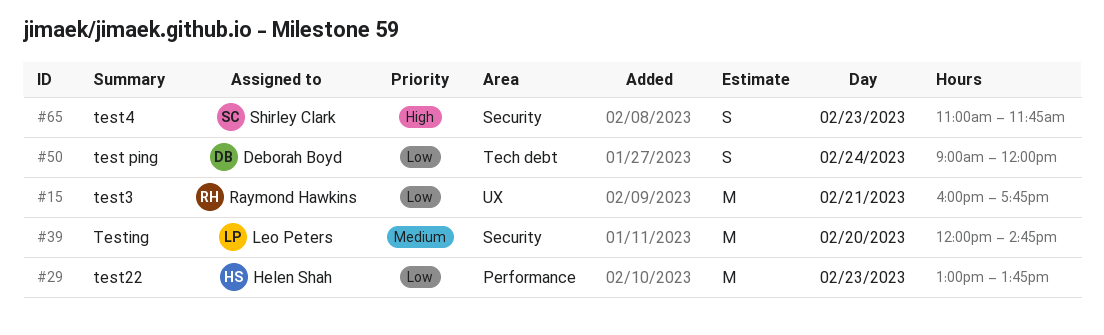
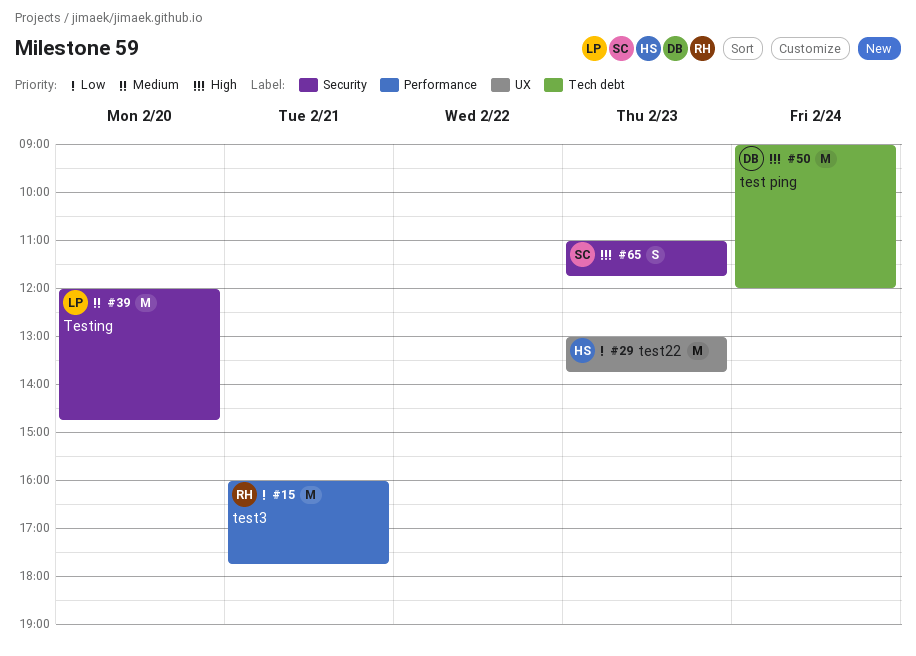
#15, label: UX -> Performance
#29, label: Performance -> UX
#50, priority: Low -> High
#50, estimate: S -> M

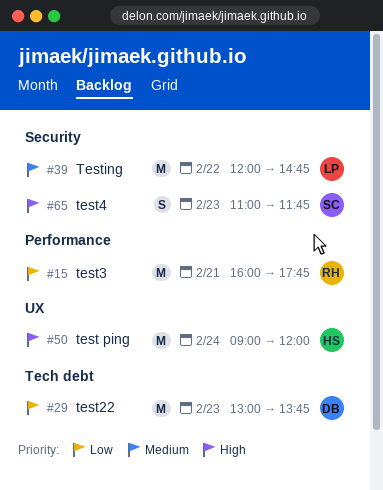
#29, owner: HS -> DB
#29, label: UX -> Tech debt
#39, day: Feb 20 -> Feb 22
#50, owner: DB -> HS
#50, label: Tech debt -> UX

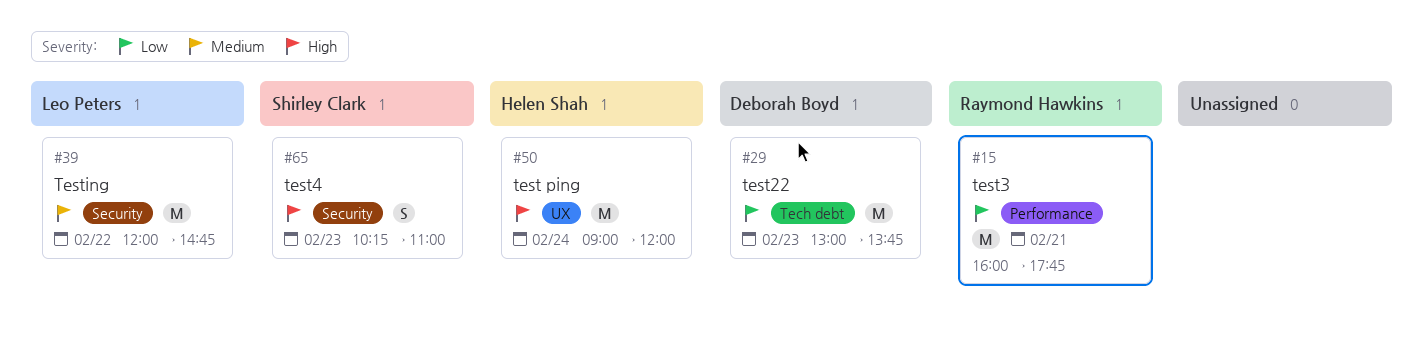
#65, begins: 11:00 -> 10:15
#65, ends: 11:45 -> 11:00

